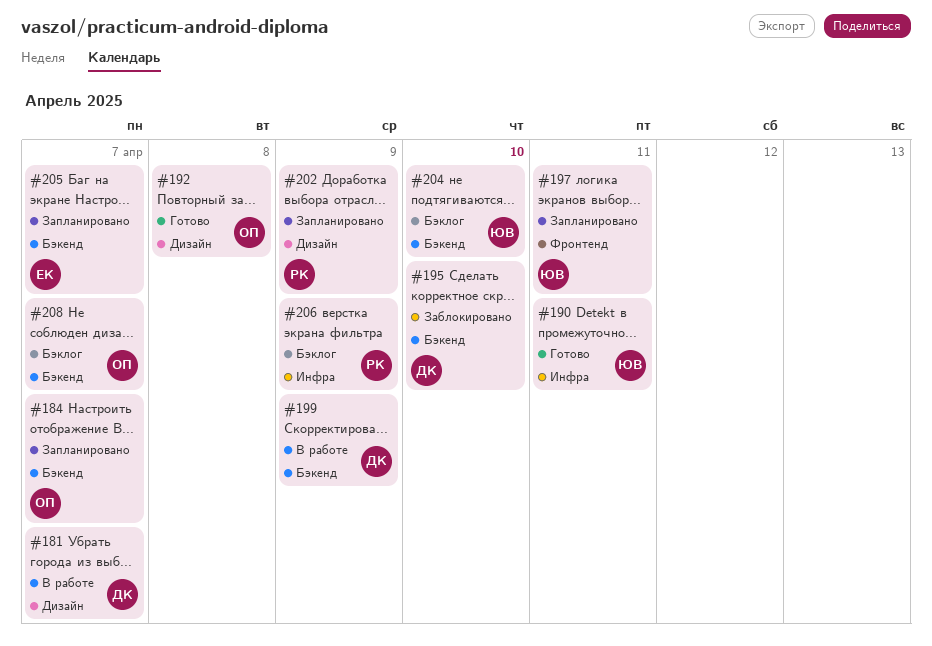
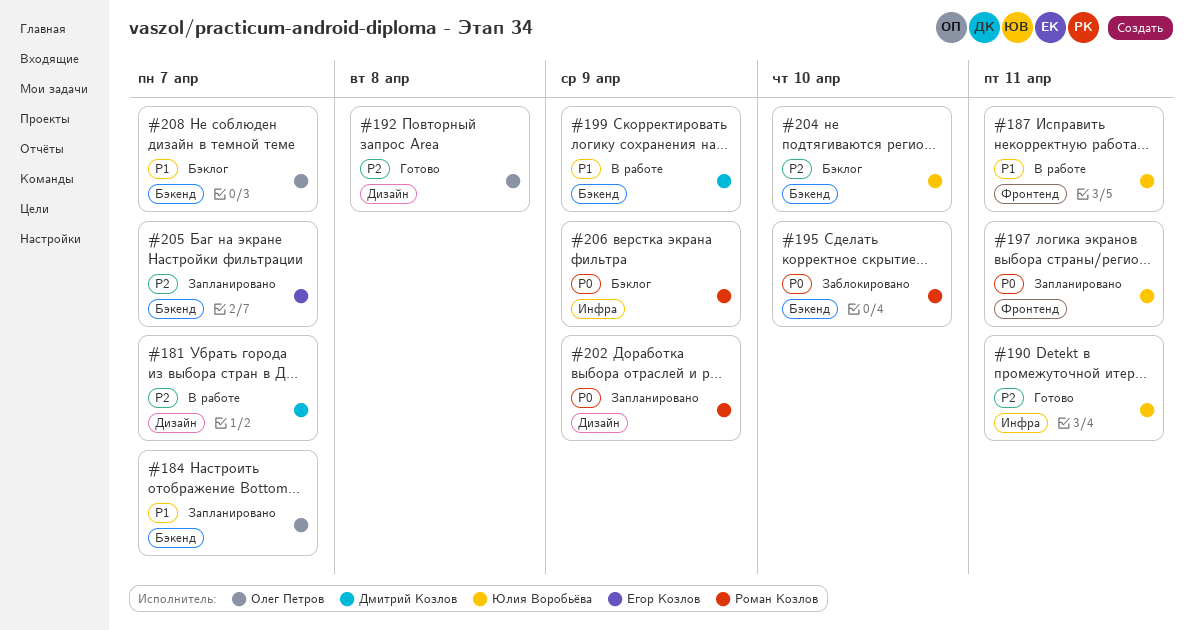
#187: none -> present
#195, owner: Дмитрий Козлов -> Роман Козлов

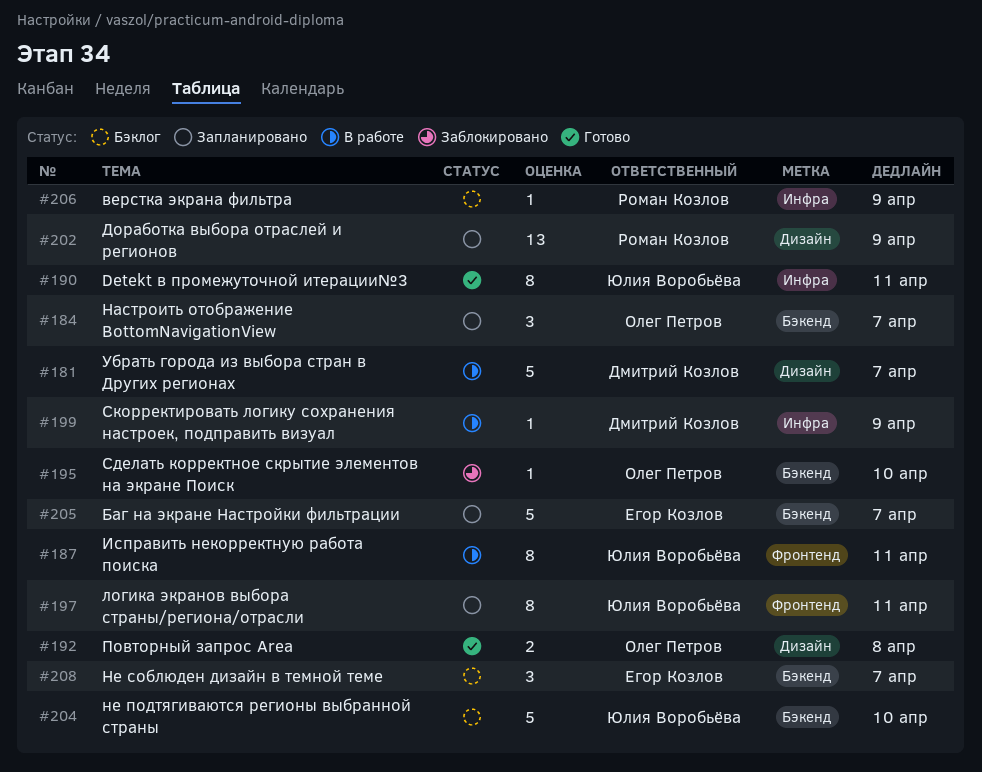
#195, owner: Роман Козлов -> Олег Петров
#199, label: Бэкенд -> Инфра
#208, owner: Олег Петров -> Егор Козлов

